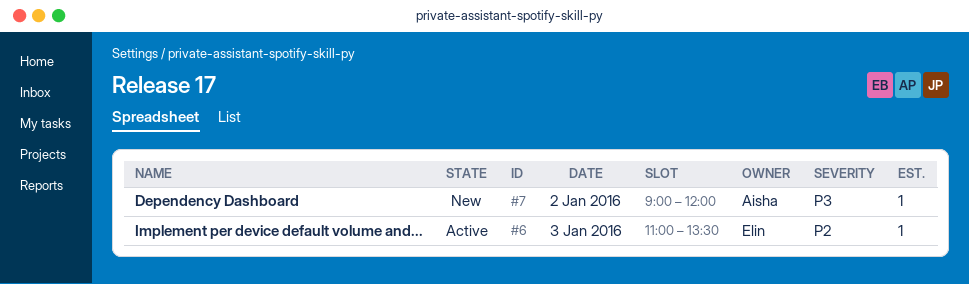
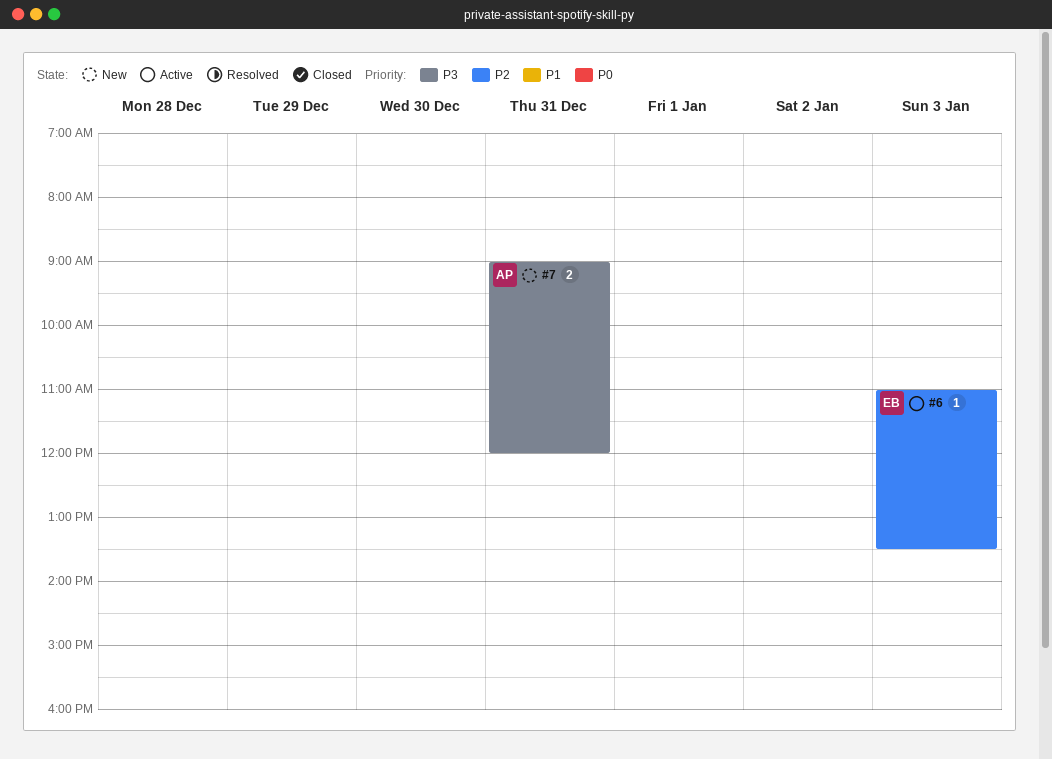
#7, estimate: 1 -> 2
#7, day: Jan 2 -> Dec 31

